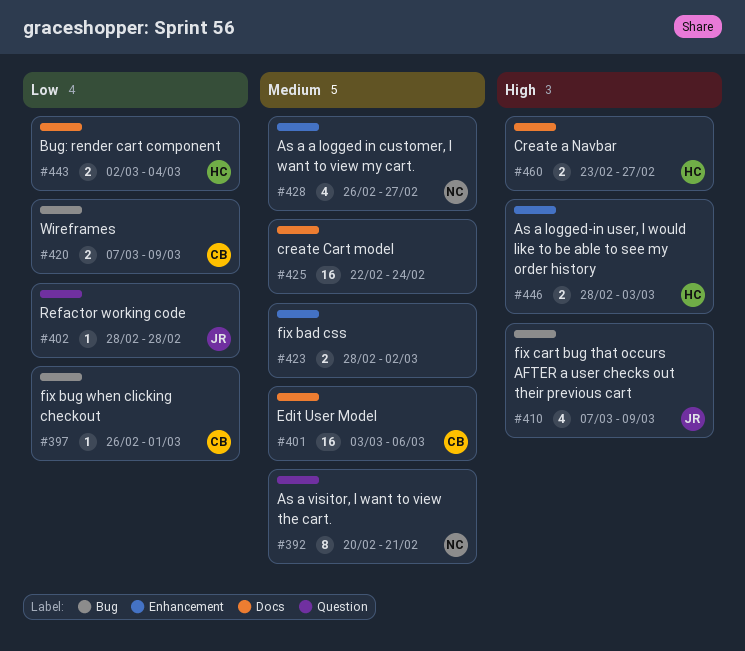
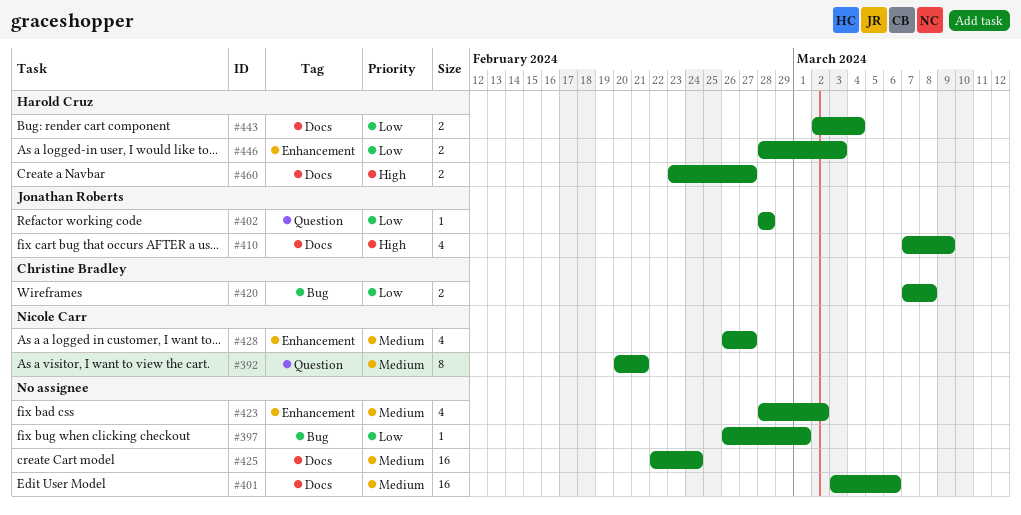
#397, owner: Christine Bradley -> none
#401, owner: Christine Bradley -> none
#410, label: Bug -> Docs
#420, due: Mar 9 -> Mar 8
#423, estimate: 2 -> 4
#446, priority: High -> Low

